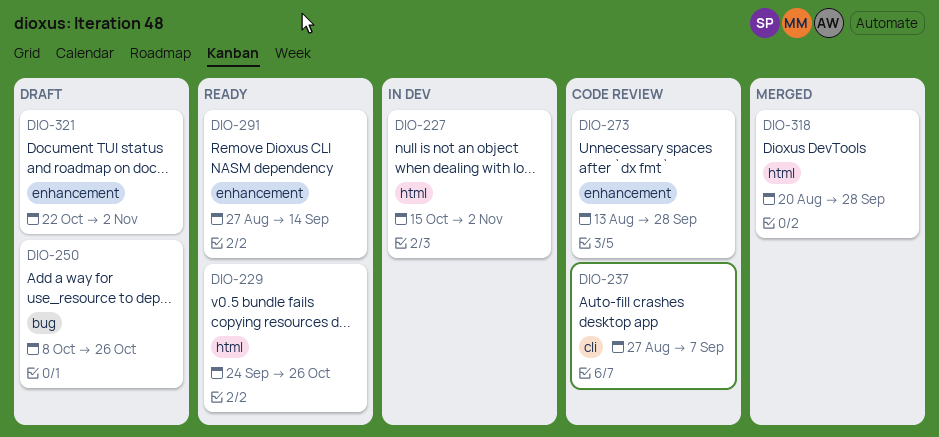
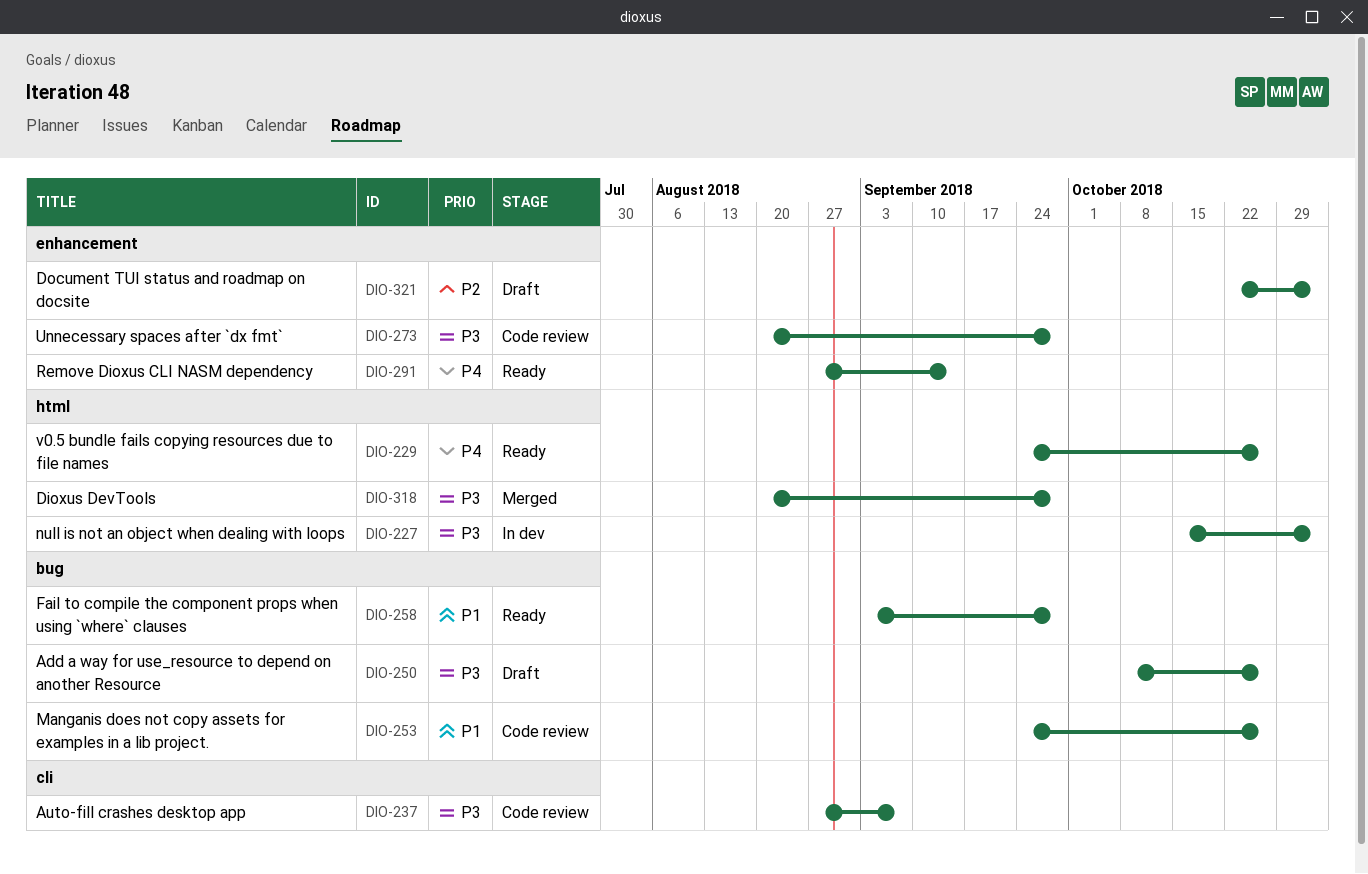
DIO-253: none -> present
DIO-258: none -> present
DIO-273, start: Aug 13 -> Aug 20

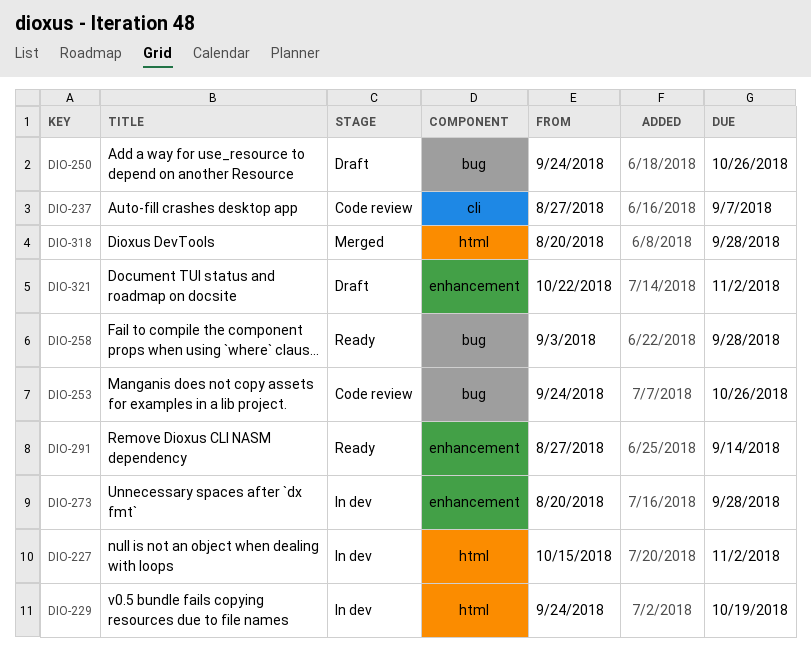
DIO-229, status: Ready -> In dev
DIO-229, due: Oct 26 -> Oct 19
DIO-250, start: Oct 8 -> Sep 24
DIO-273, status: Code review -> In dev

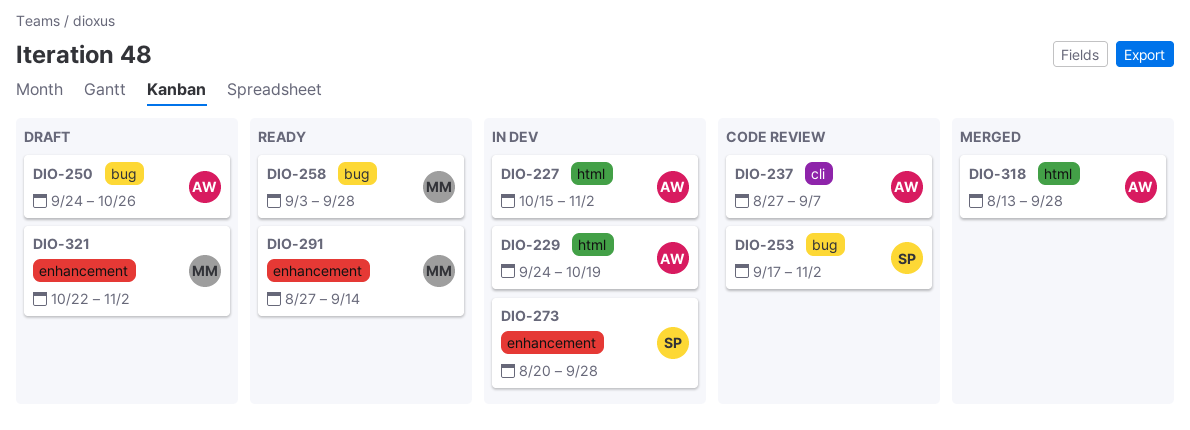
DIO-253, start: Sep 24 -> Sep 17
DIO-253, due: Oct 26 -> Nov 2
DIO-318, start: Aug 20 -> Aug 13

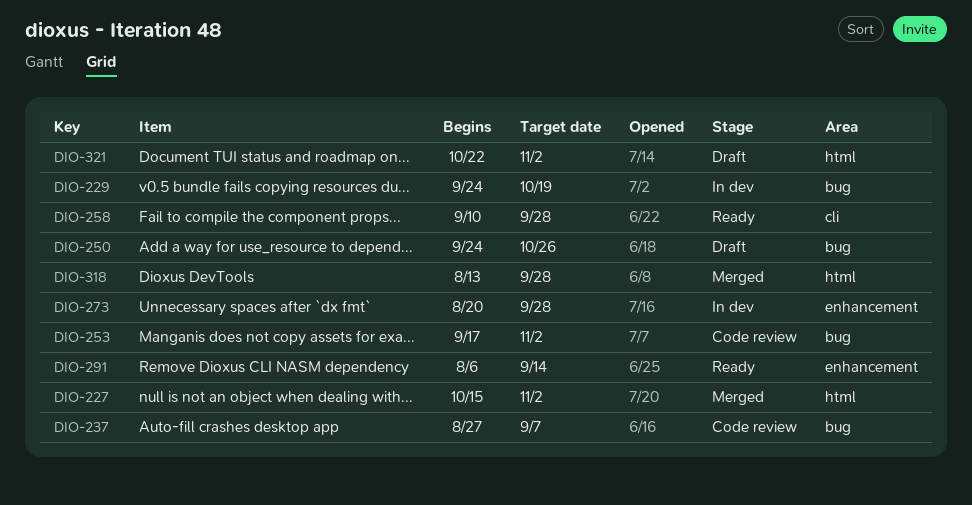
DIO-227, status: In dev -> Merged
DIO-229, label: html -> bug
DIO-237, label: cli -> bug
DIO-258, label: bug -> cli
DIO-258, start: Sep 3 -> Sep 10
DIO-291, start: Aug 27 -> Aug 6
DIO-321, label: enhancement -> html

